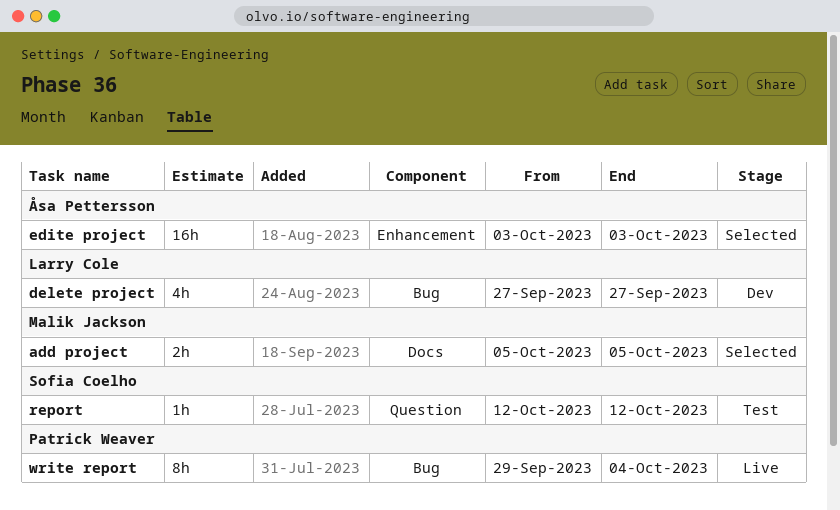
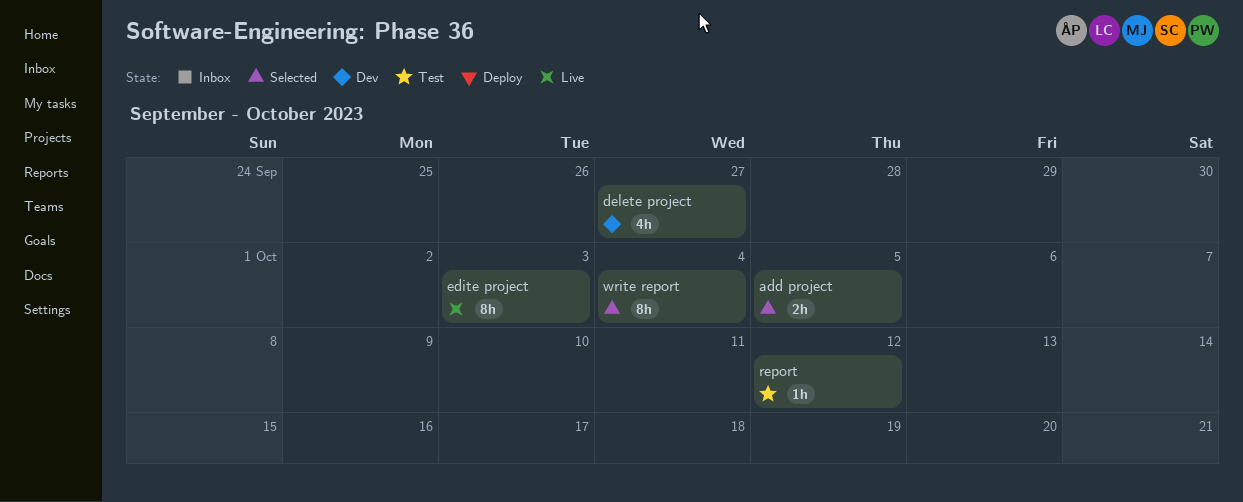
edite project, status: Selected -> Live
edite project, estimate: 16h -> 8h
write report, status: Live -> Selected

